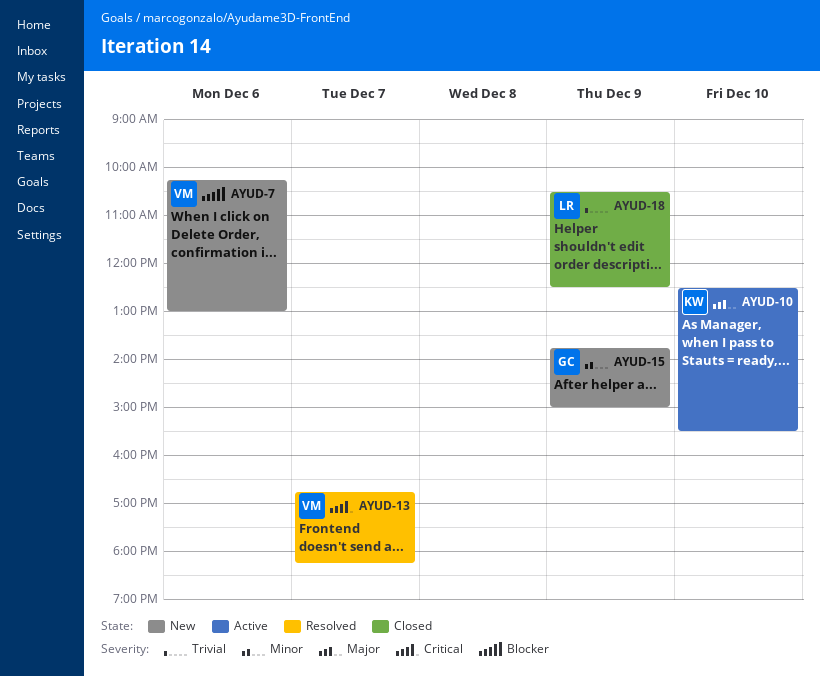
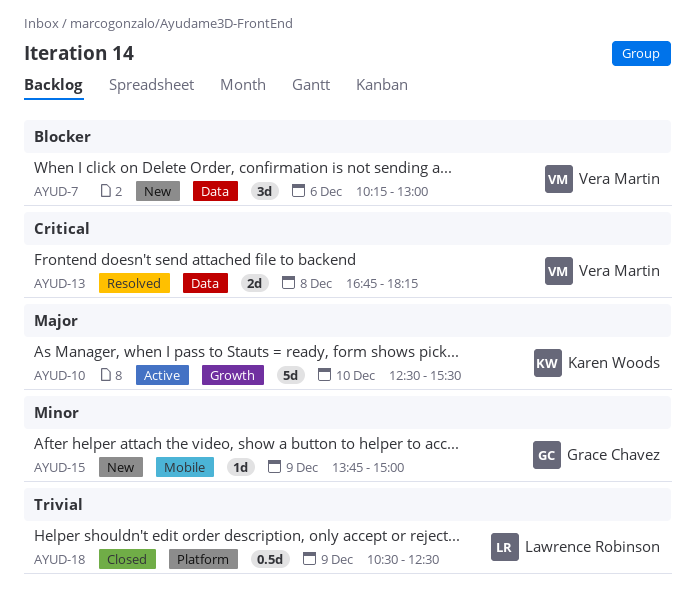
AYUD-13, day: Dec 7 -> Dec 8

